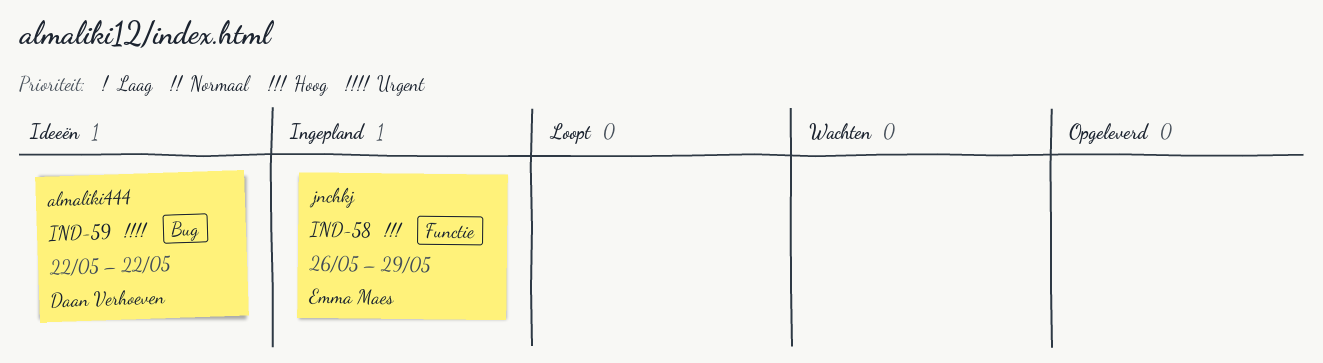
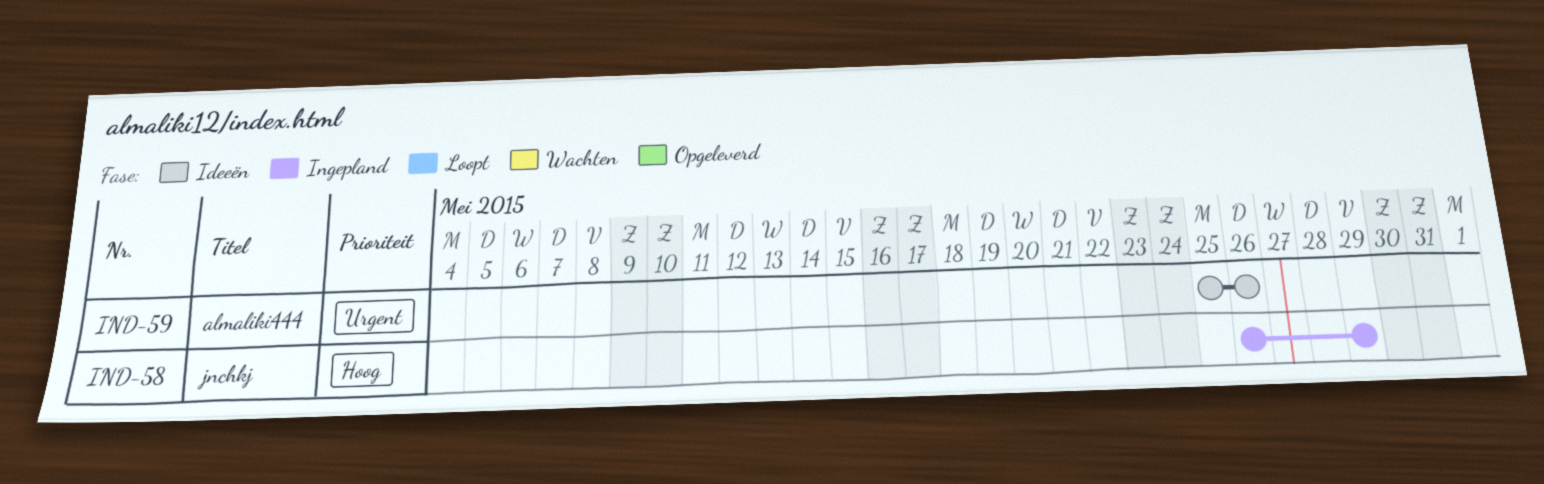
IND-59, start: May 22 -> May 25
IND-59, due: May 22 -> May 26

